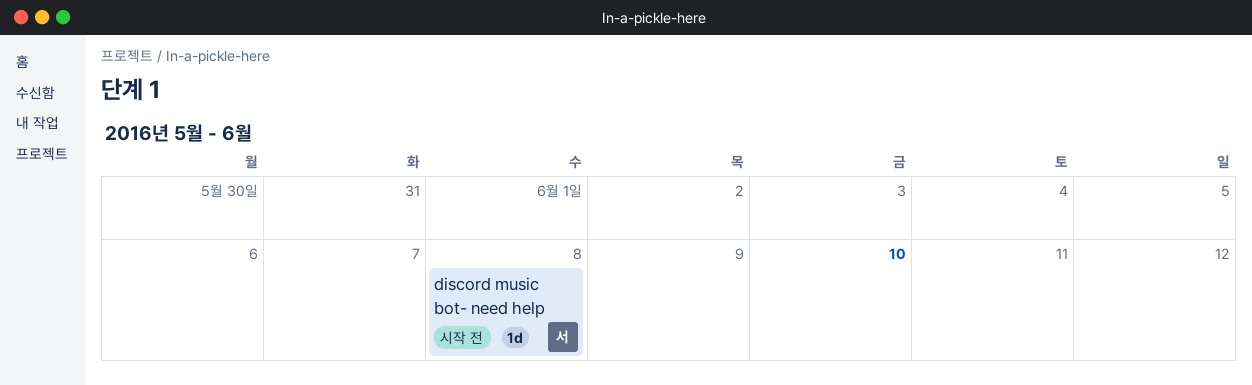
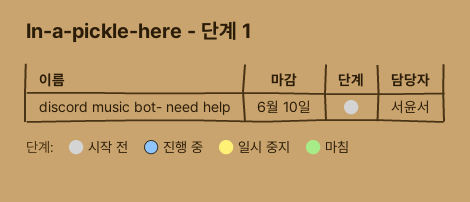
discord music bot- need help, due: Jun 8 -> Jun 10

